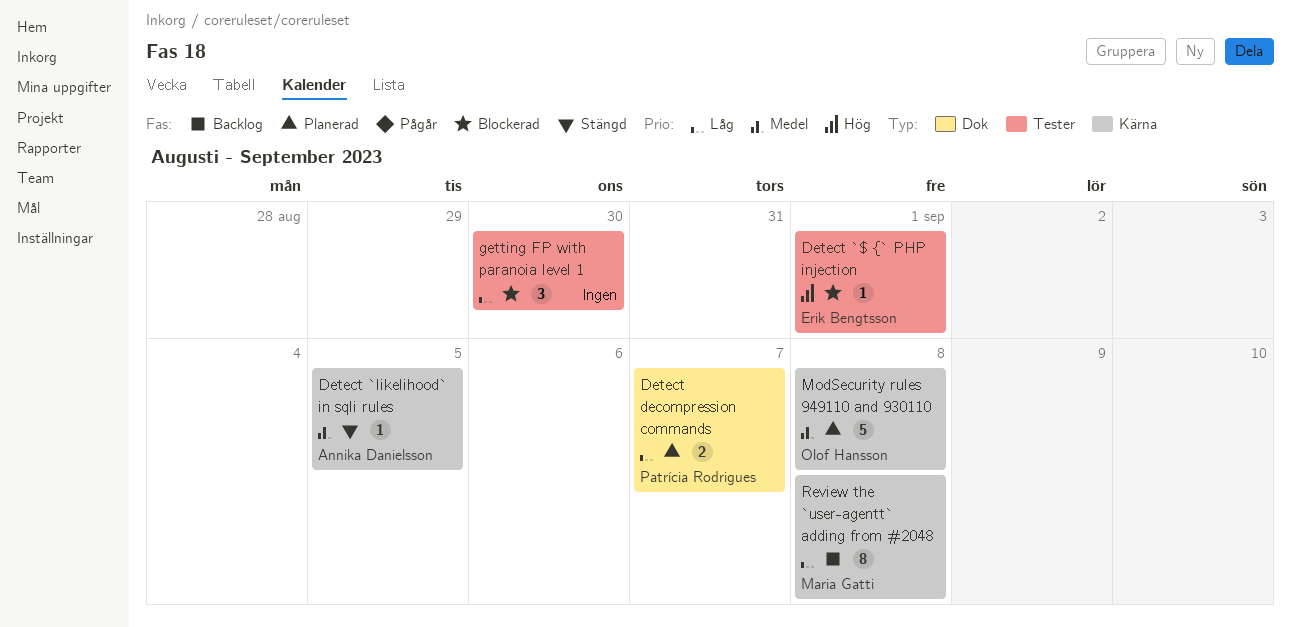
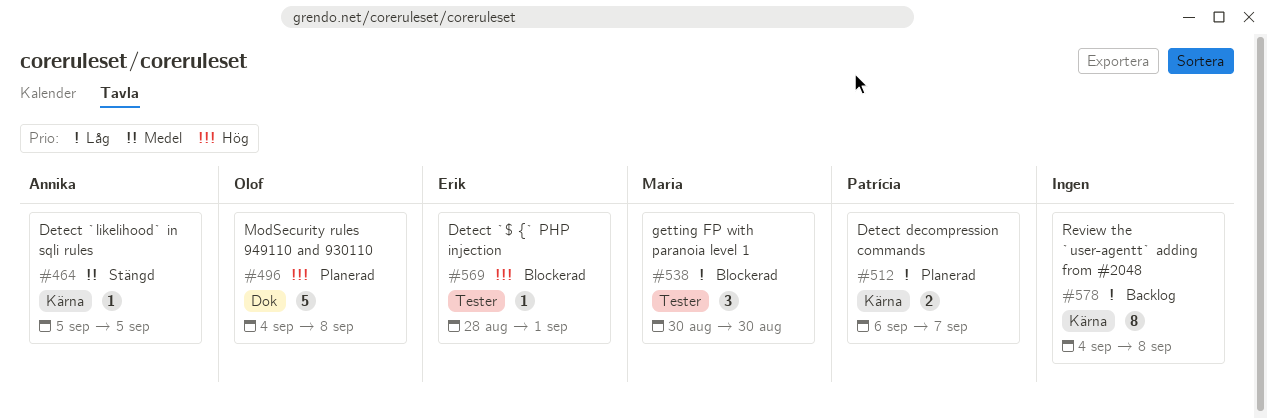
Detect decompression commands, label: Dok -> Kärna
getting FP with paranoia level 1, owner: none -> Maria Gatti
ModSecurity rules 949110 and 930110, priority: Medel -> Hög
ModSecurity rules 949110 and 930110, label: Kärna -> Dok
Review the `user-agentt` adding from #2048, owner: Maria Gatti -> none

